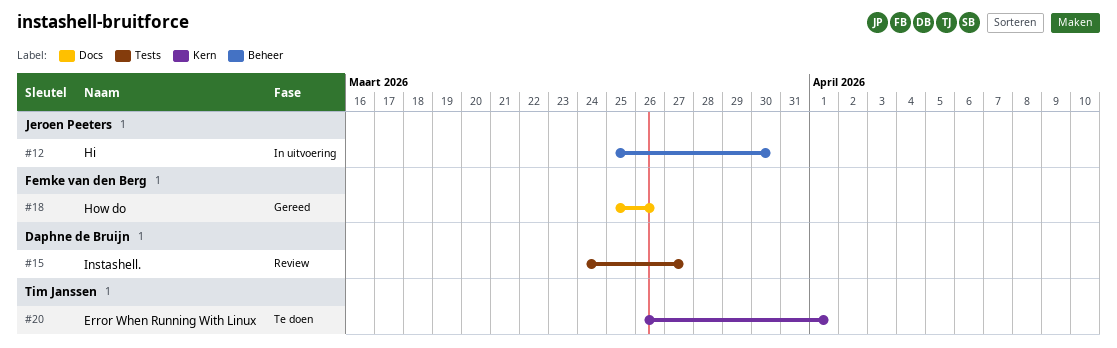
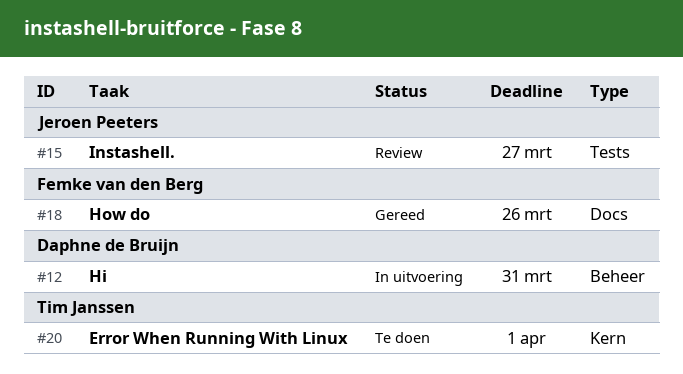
#12, owner: Jeroen Peeters -> Daphne de Bruijn
#12, due: Mar 30 -> Mar 31
#15, owner: Daphne de Bruijn -> Jeroen Peeters

